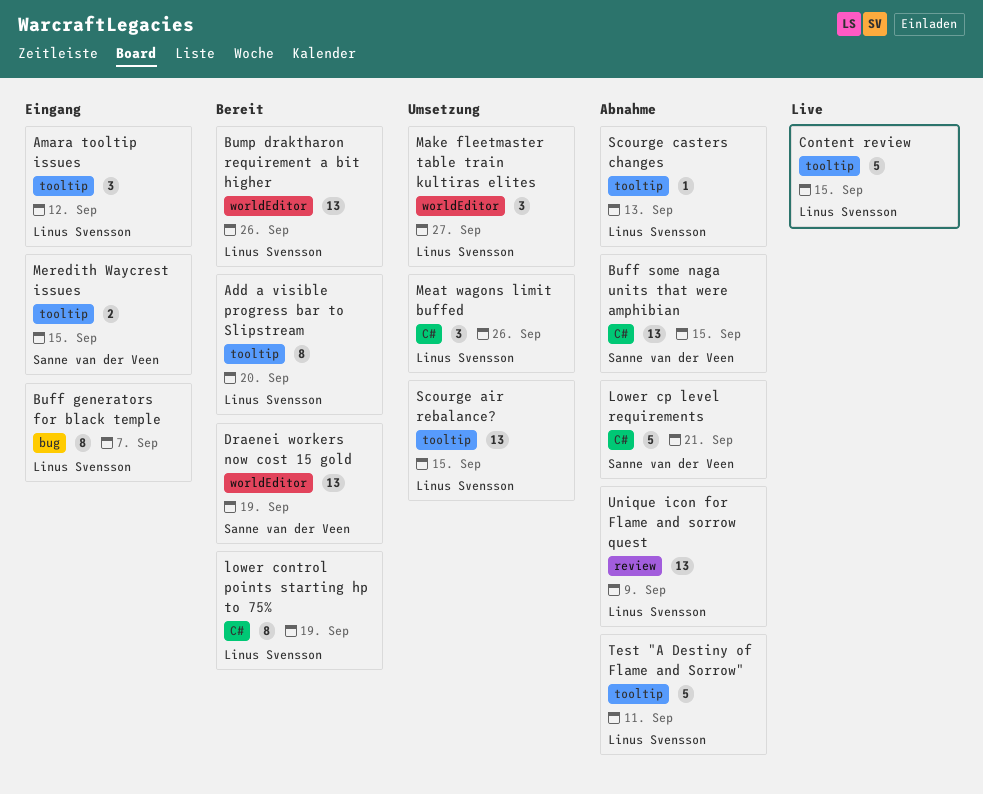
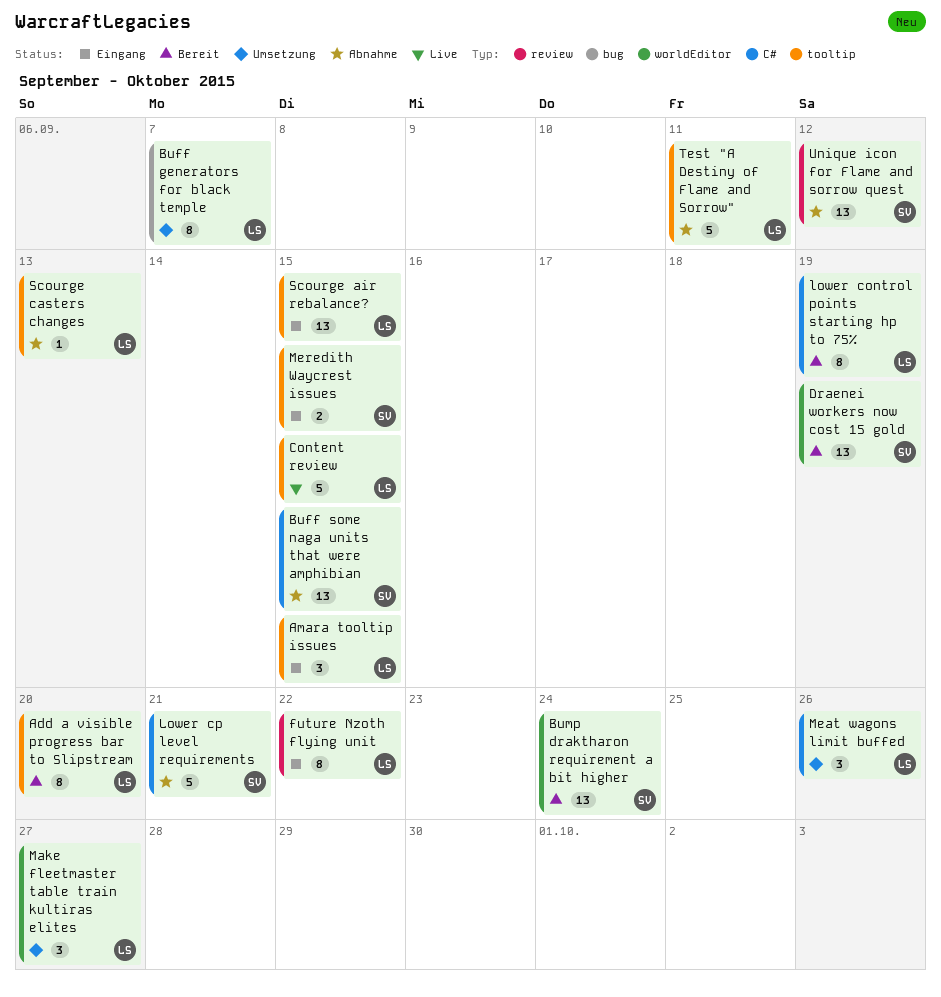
Amara tooltip issues, due: Sep 12 -> Sep 15
Buff generators for black temple, status: Eingang -> Umsetzung
Bump draktharon requirement a bit higher, owner: Linus Svensson -> Sanne van der Veen
Bump draktharon requirement a bit higher, due: Sep 26 -> Sep 24
future Nzoth flying unit: none -> present
Scourge air rebalance?, status: Umsetzung -> Eingang
Unique icon for Flame and sorrow quest, owner: Linus Svensson -> Sanne van der Veen
Unique icon for Flame and sorrow quest, due: Sep 9 -> Sep 12

